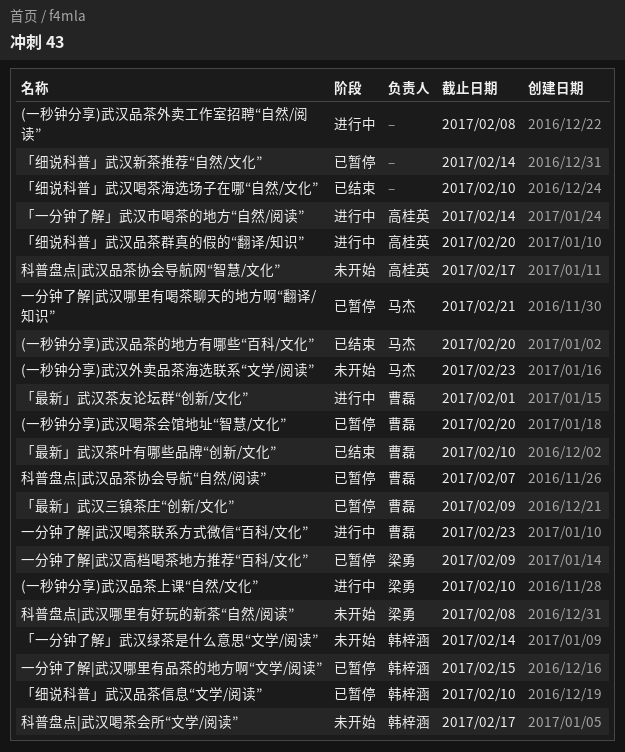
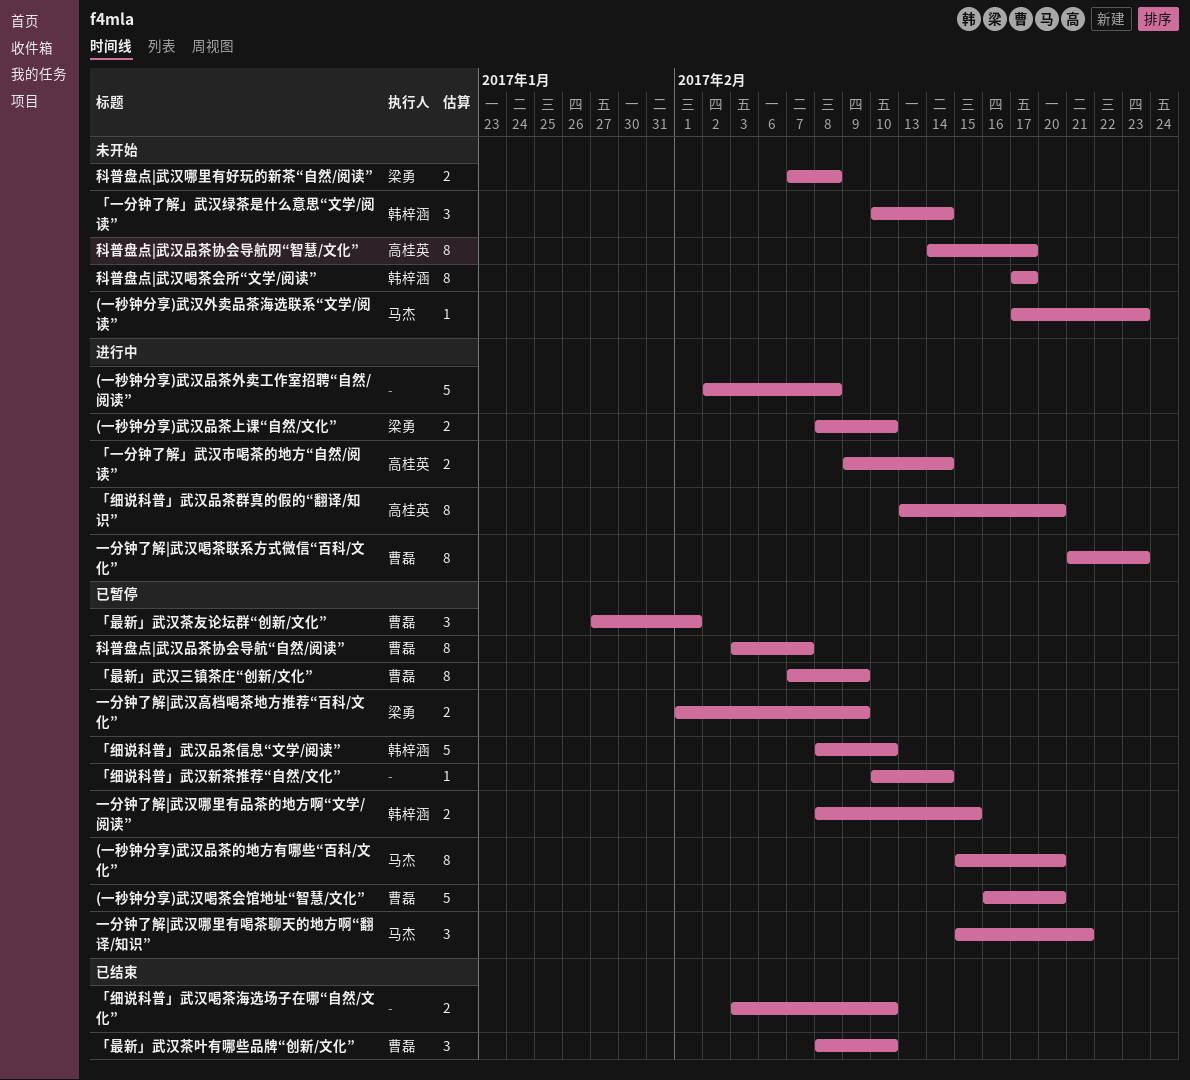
(一秒钟分享)武汉品茶的地方有哪些“百科/文化”, status: 已结束 -> 已暂停
「最新」武汉茶友论坛群“创新/文化”, status: 进行中 -> 已暂停

